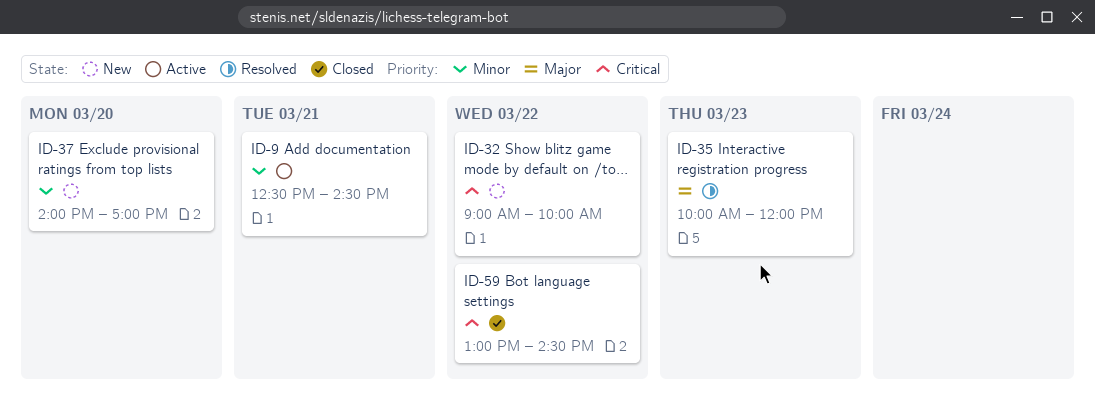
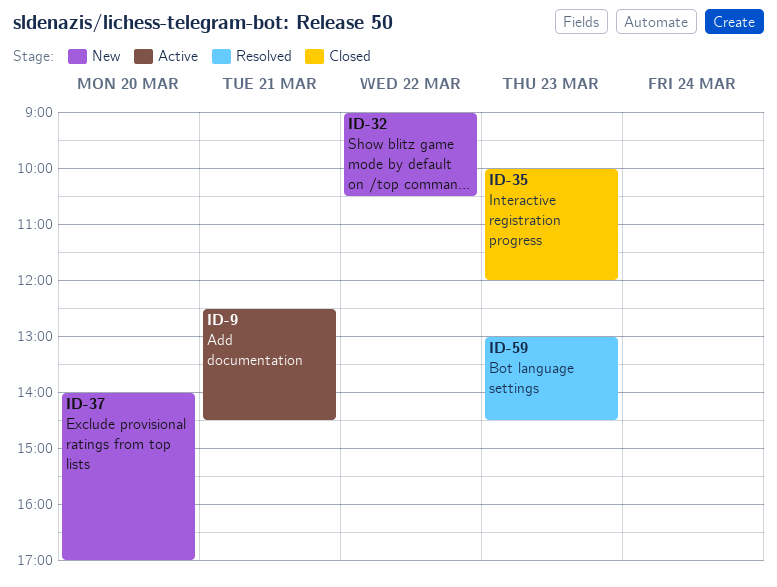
ID-32, ends: 10:00 -> 10:30
ID-35, status: Resolved -> Closed
ID-59, status: Closed -> Resolved
ID-59, day: Mar 22 -> Mar 23

